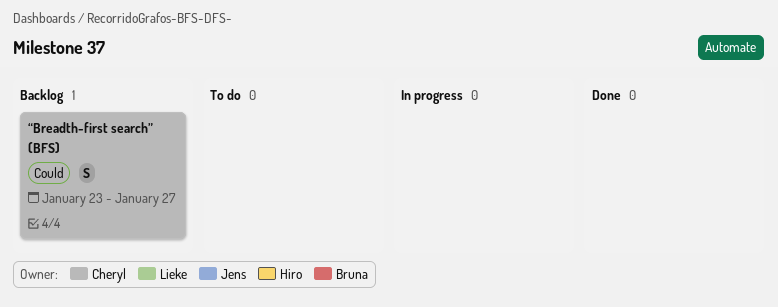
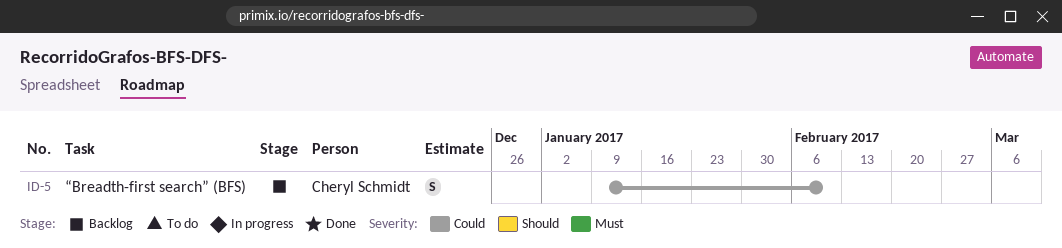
“Breadth-first search” (BFS), start: Jan 23 -> Jan 9
“Breadth-first search” (BFS), due: Jan 27 -> Feb 10

